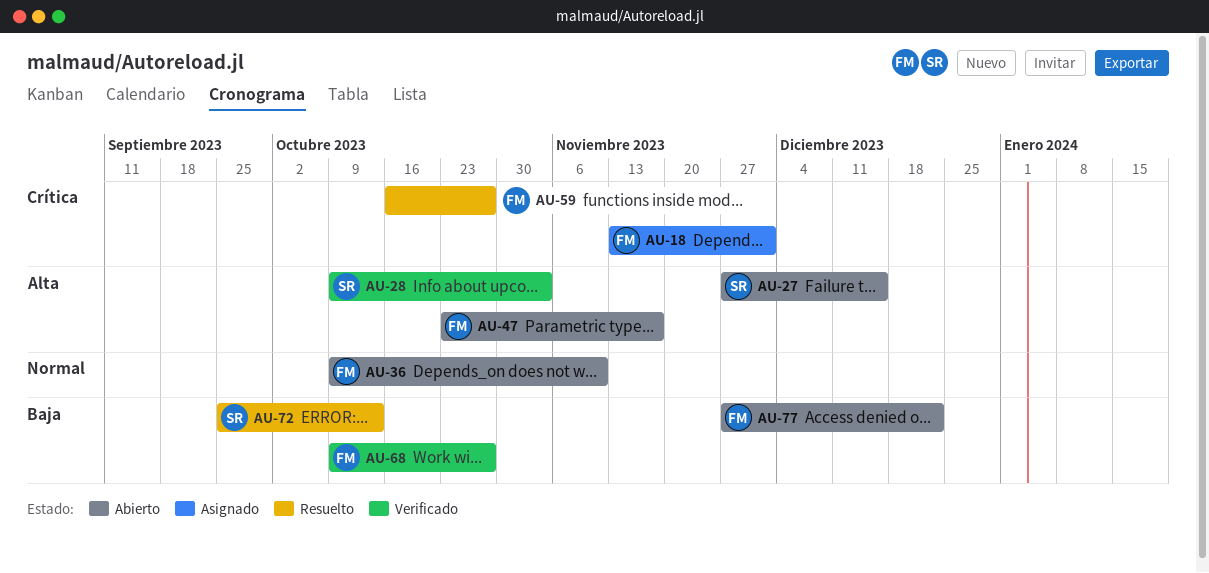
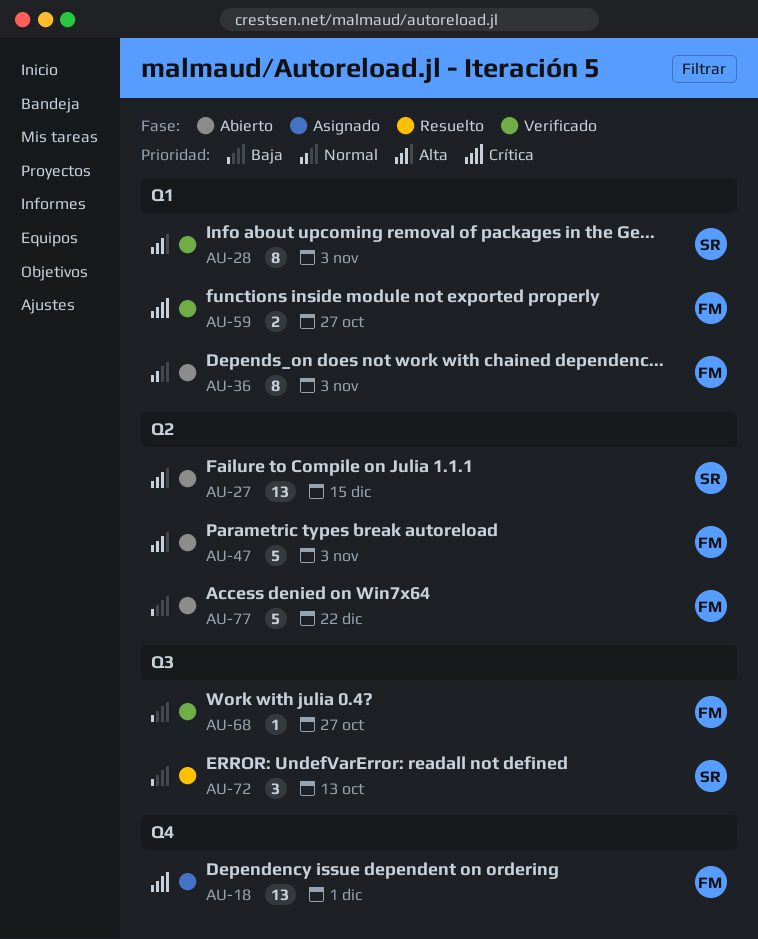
AU-36, due: Nov 10 -> Nov 3
AU-47, due: Nov 17 -> Nov 3
AU-59, status: Resuelto -> Verificado

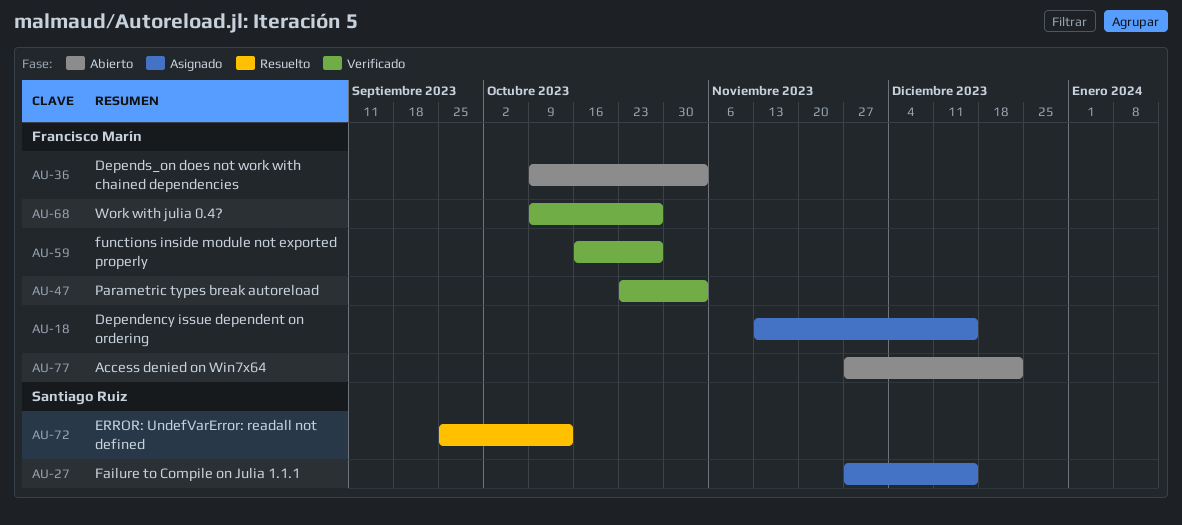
AU-18, due: Dec 1 -> Dec 15
AU-27, status: Abierto -> Asignado
AU-28: present -> none
AU-47, status: Abierto -> Verificado

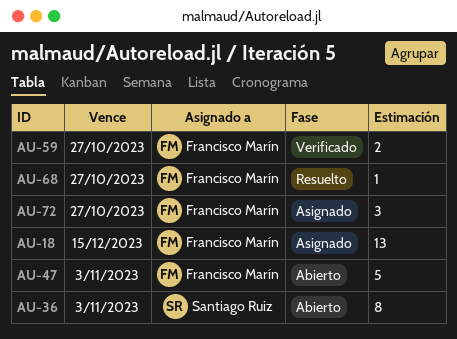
AU-27: present -> none
AU-36, owner: Francisco Marín -> Santiago Ruiz
AU-47, status: Verificado -> Abierto
AU-68, status: Verificado -> Resuelto
AU-72, status: Resuelto -> Asignado
AU-72, owner: Santiago Ruiz -> Francisco Marín
AU-72, due: Oct 13 -> Oct 27
AU-77: present -> none

